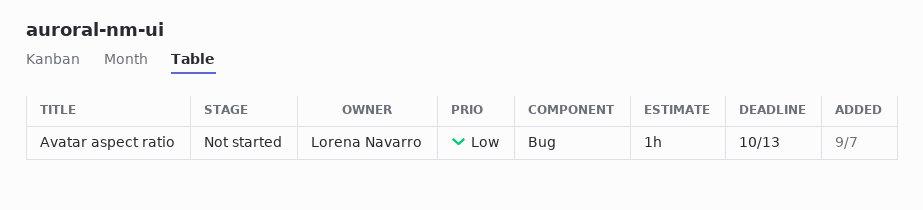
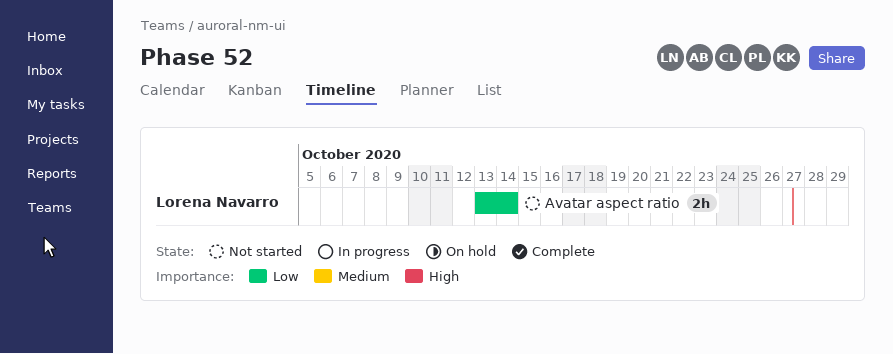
Avatar aspect ratio, estimate: 1h -> 2h
Avatar aspect ratio, due: Oct 13 -> Oct 14

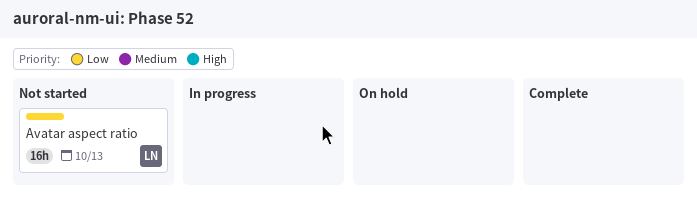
Avatar aspect ratio, estimate: 2h -> 16h
Avatar aspect ratio, due: Oct 14 -> Oct 13

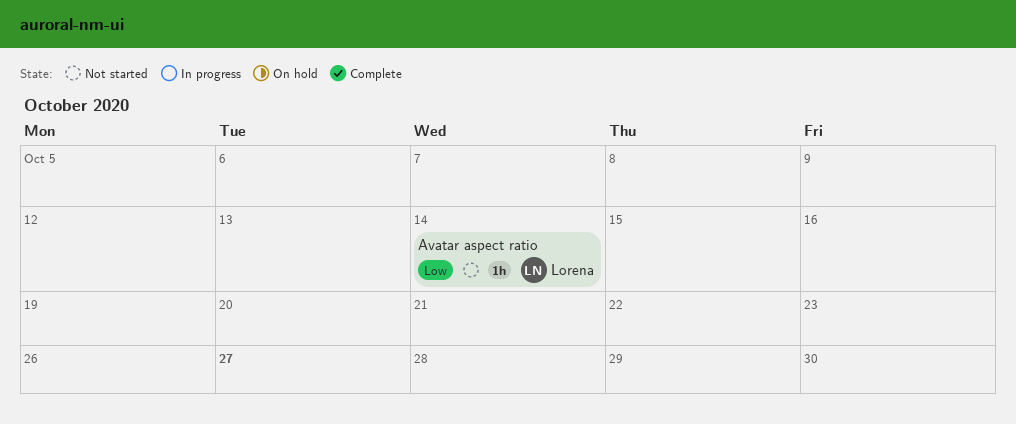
Avatar aspect ratio, estimate: 16h -> 1h
Avatar aspect ratio, due: Oct 13 -> Oct 14

